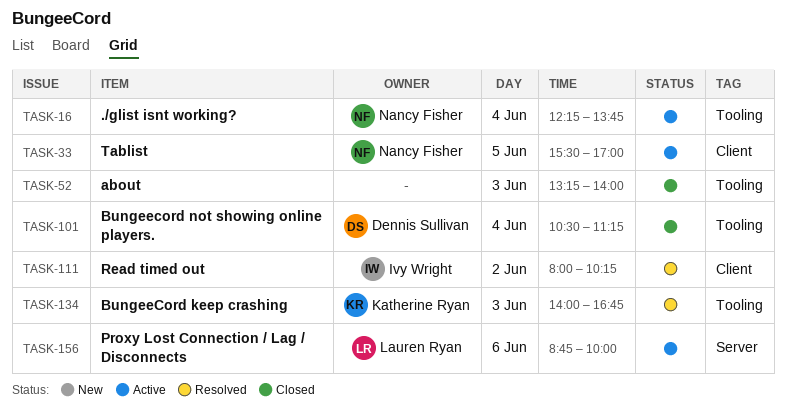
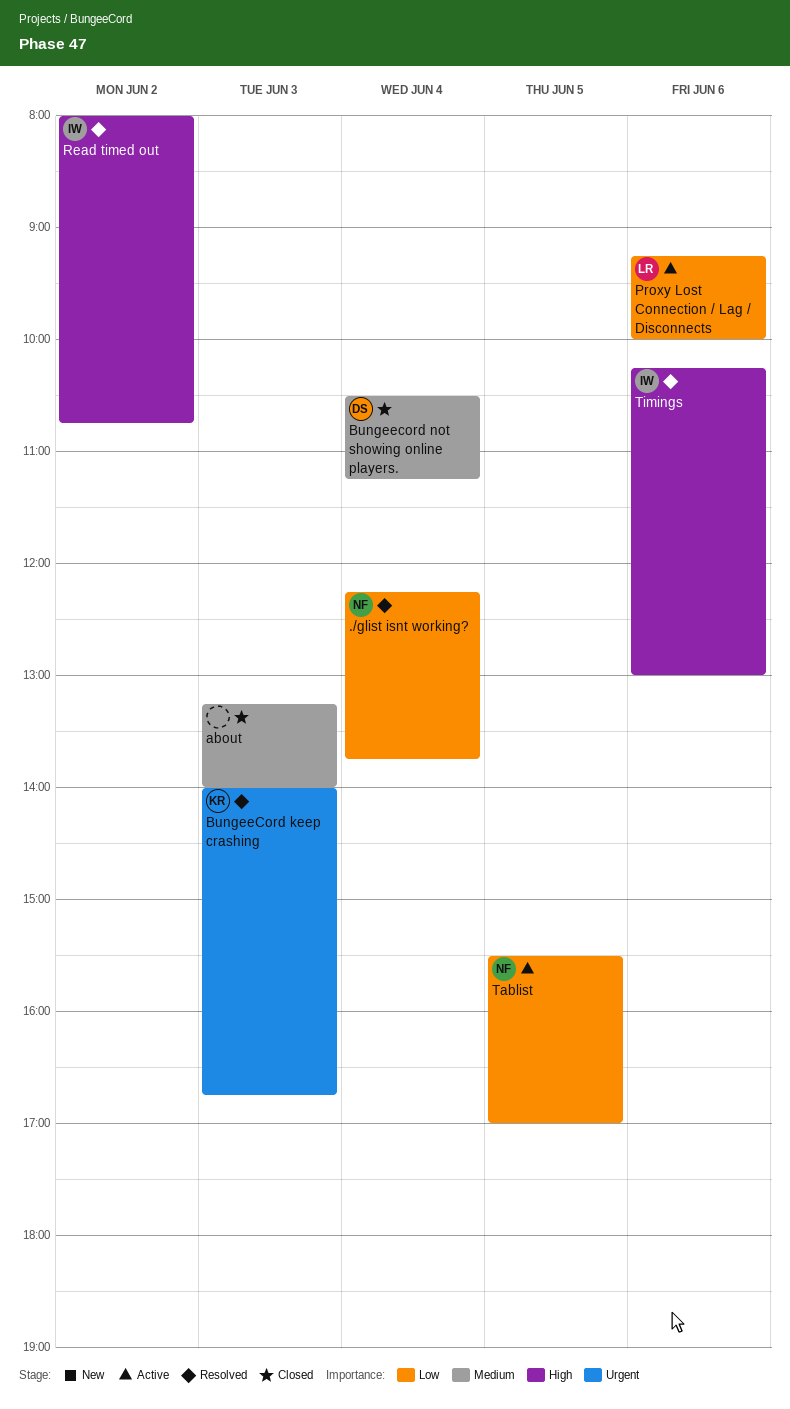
./glist isnt working?, status: Active -> Resolved
Proxy Lost Connection / Lag / Disconnects, begins: 08:45 -> 09:15
Read timed out, ends: 10:15 -> 10:45
Timings: none -> present

